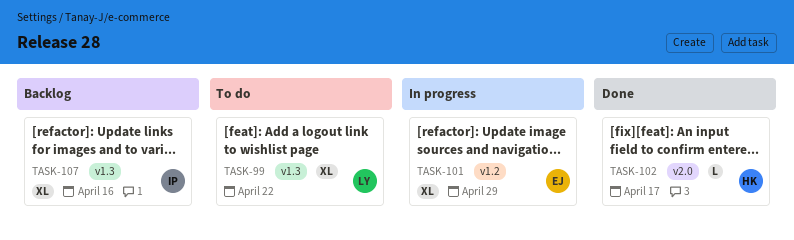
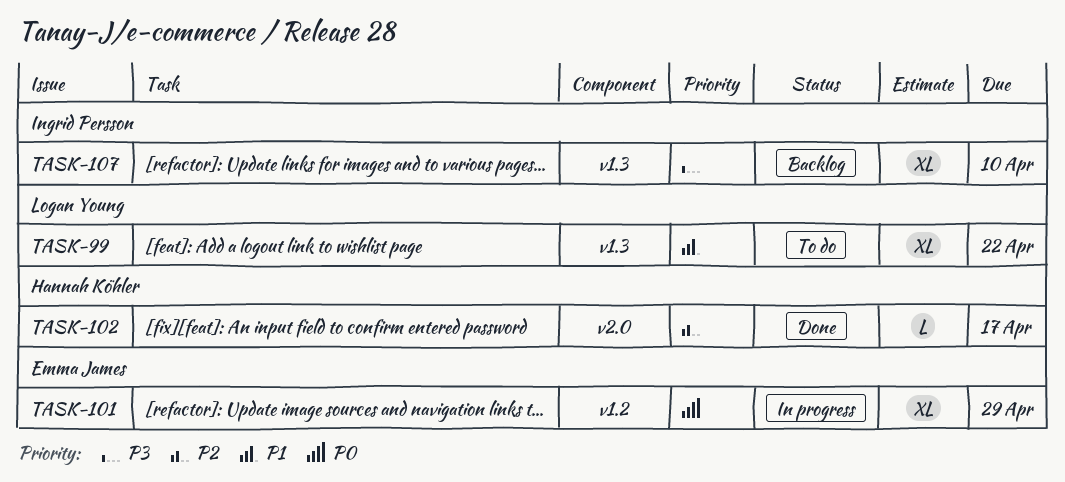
TASK-107, due: Apr 16 -> Apr 10

